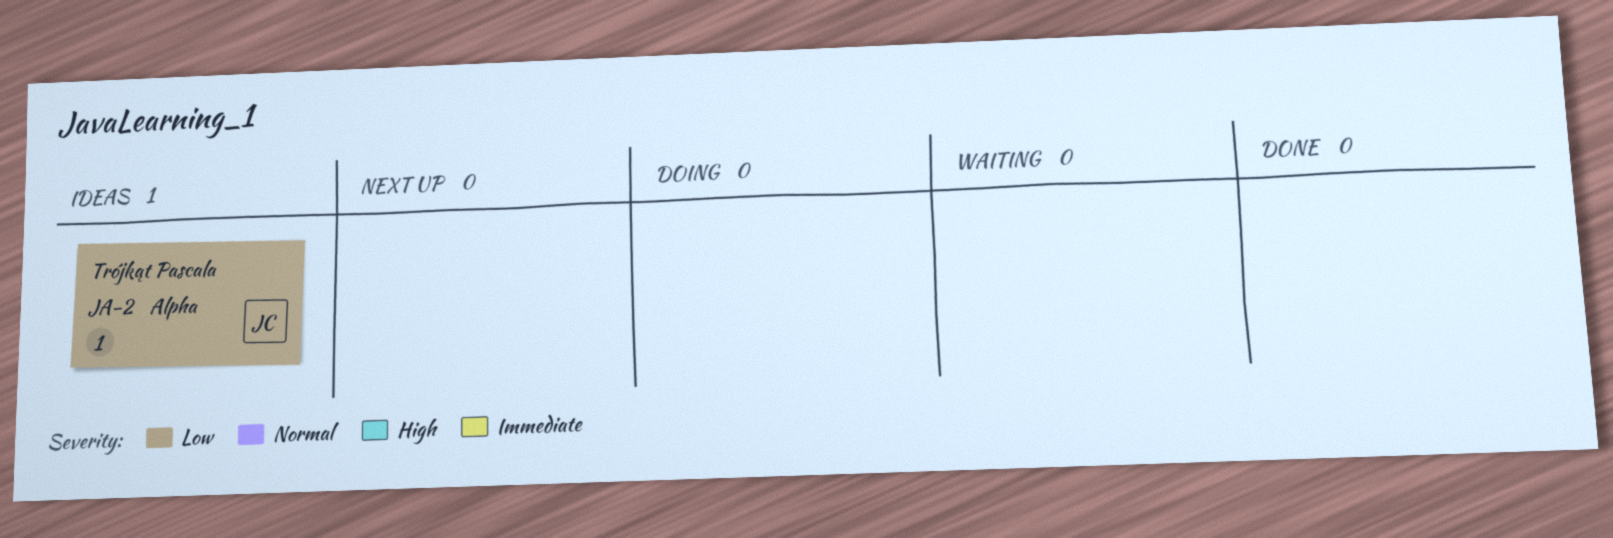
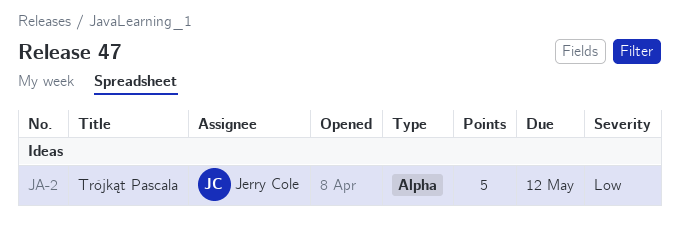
JA-2, estimate: 1 -> 5

